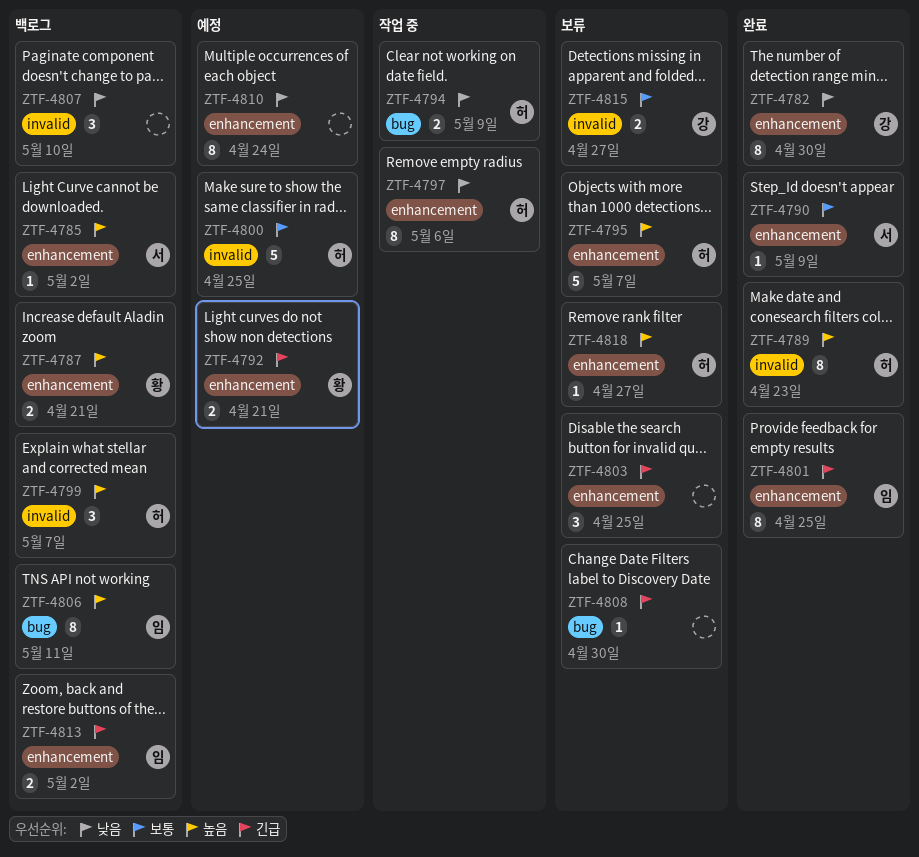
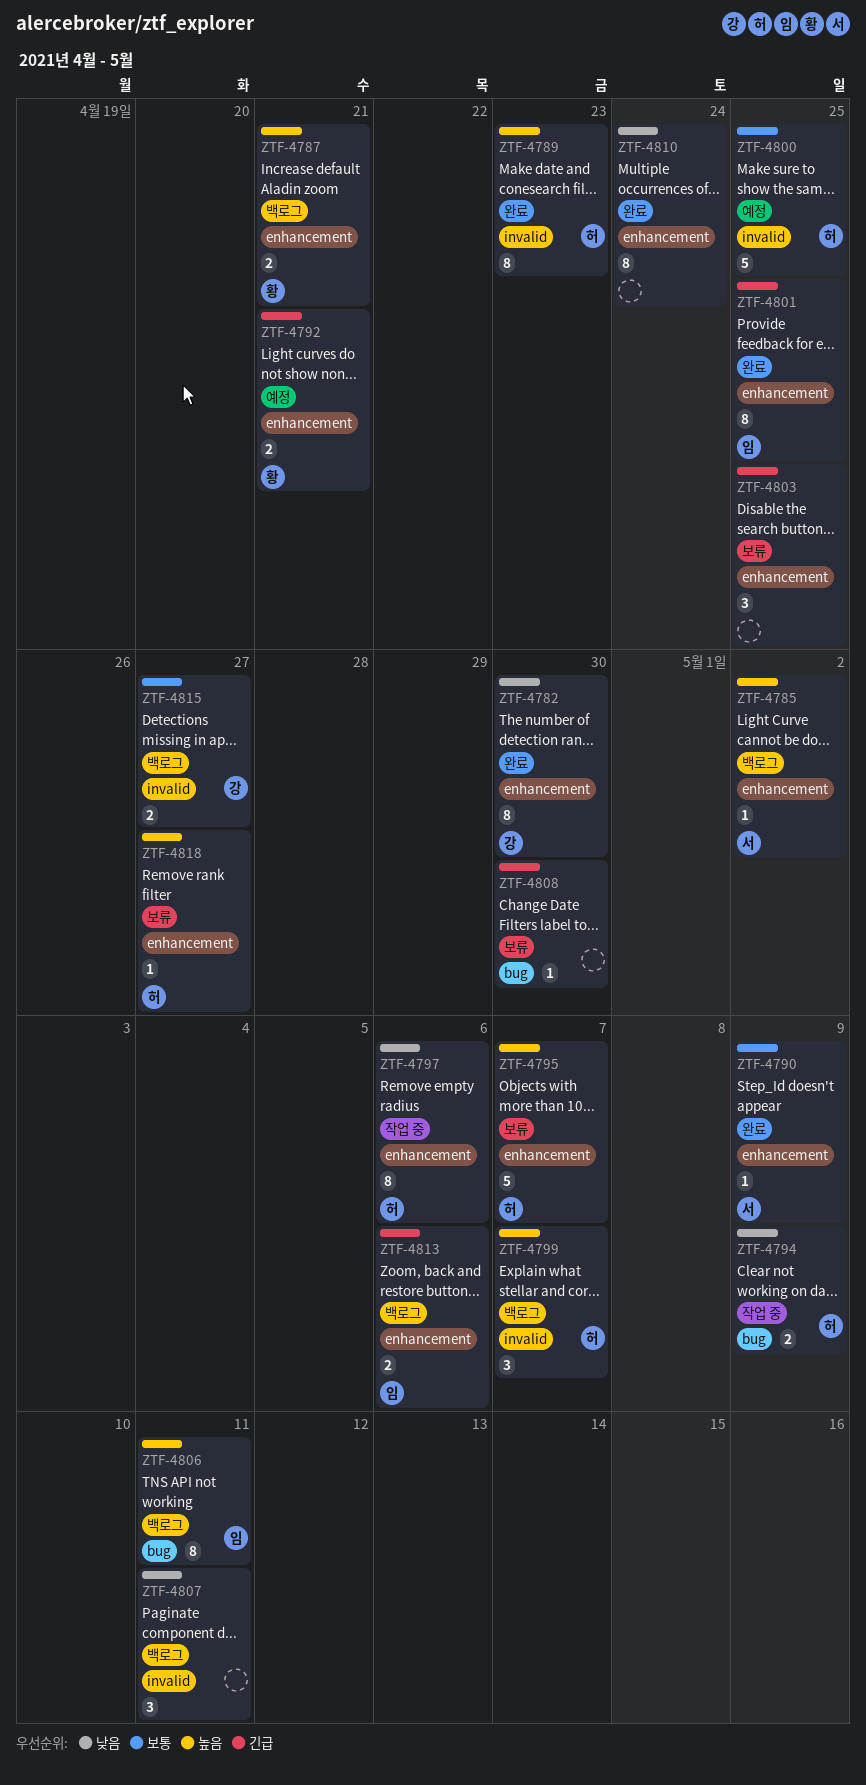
ZTF-4807, due: May 10 -> May 11
ZTF-4810, status: 예정 -> 완료
ZTF-4813, due: May 2 -> May 6
ZTF-4815, status: 보류 -> 백로그

